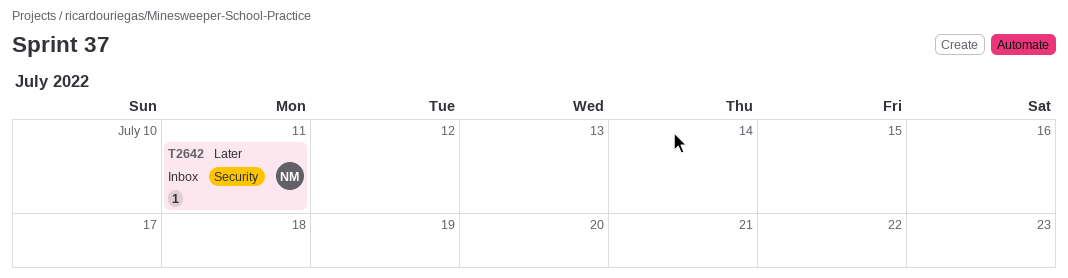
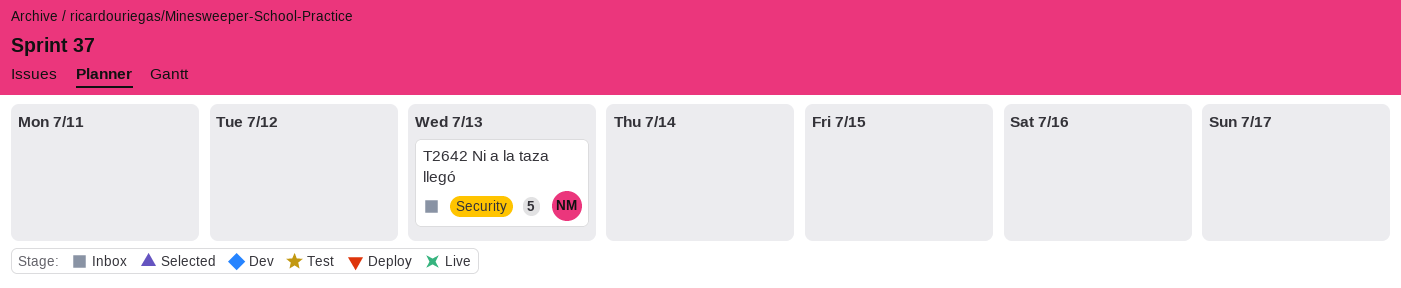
T2642, estimate: 1 -> 5
T2642, due: Jul 11 -> Jul 13

